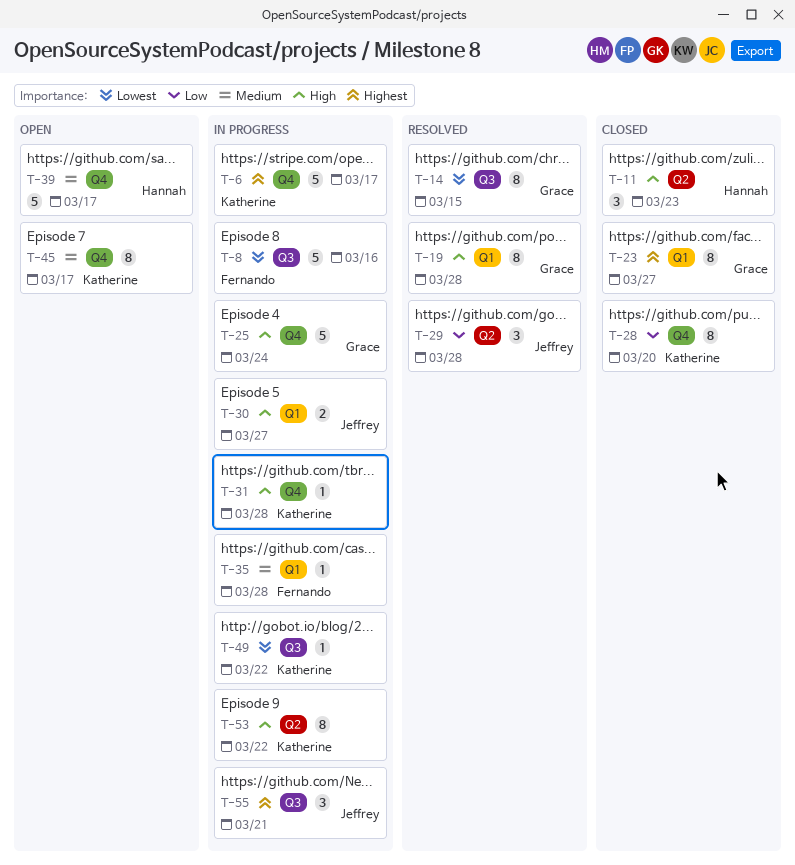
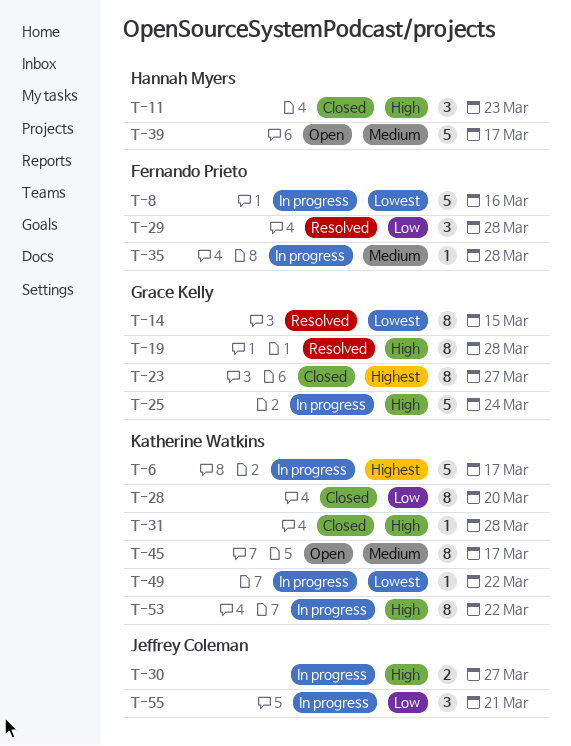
T-29, owner: Jeffrey Coleman -> Fernando Prieto
T-31, status: In progress -> Closed
T-55, priority: Highest -> Low

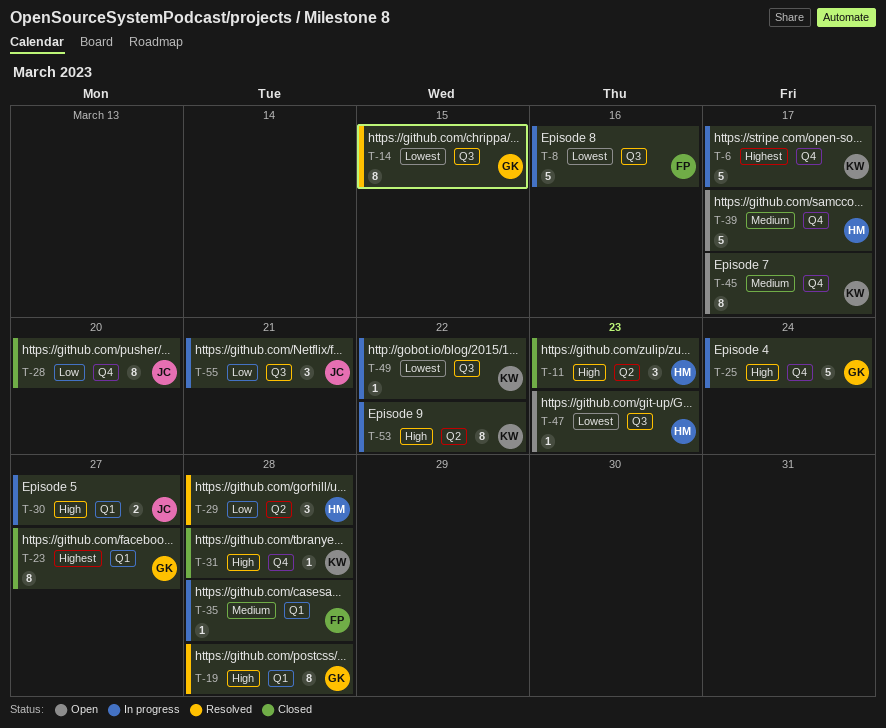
T-28, owner: Katherine Watkins -> Jeffrey Coleman
T-29, owner: Fernando Prieto -> Hannah Myers
T-47: none -> present

